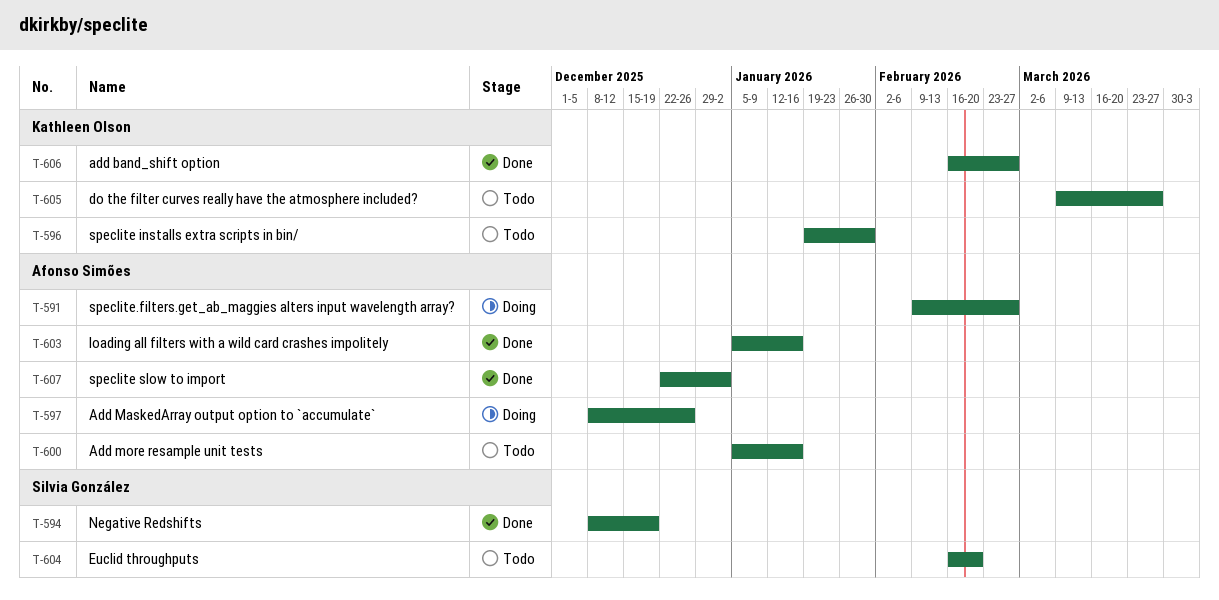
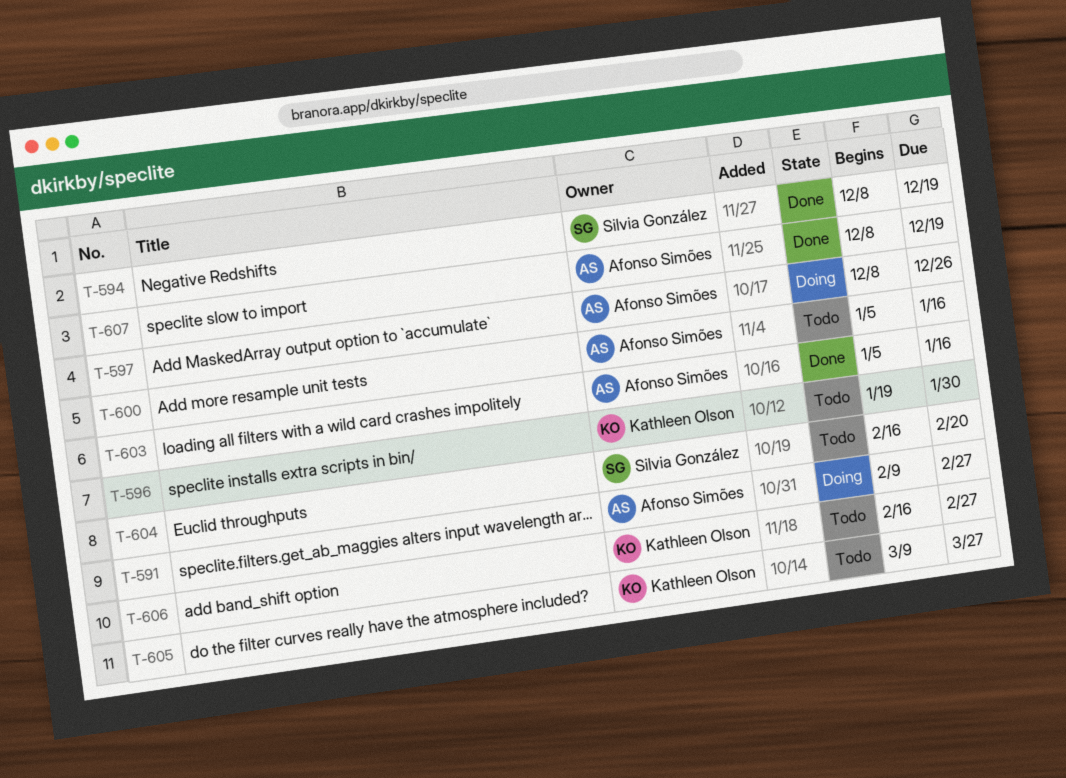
T-606, status: Done -> Todo
T-607, start: Dec 22 -> Dec 8
T-607, due: Jan 2 -> Dec 19

